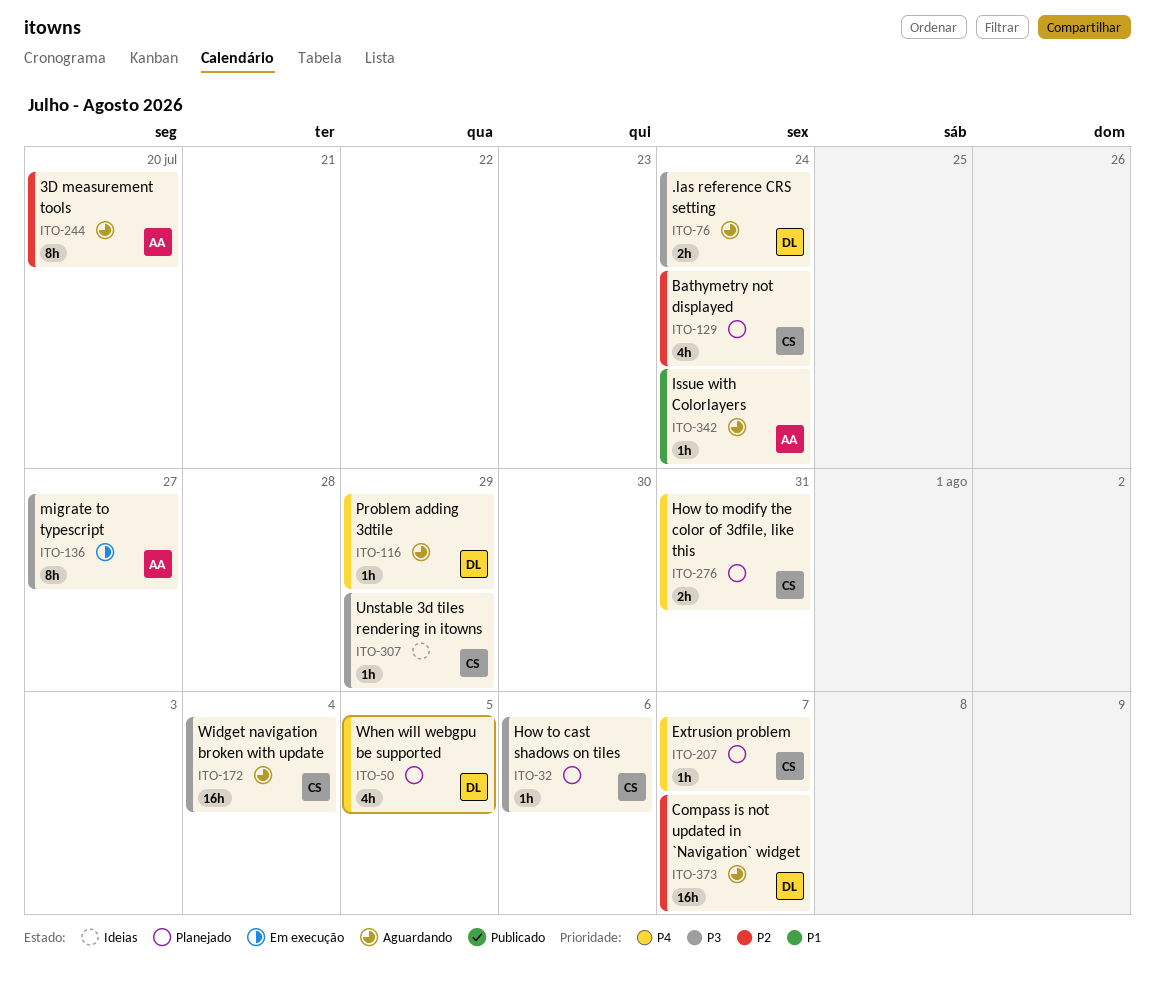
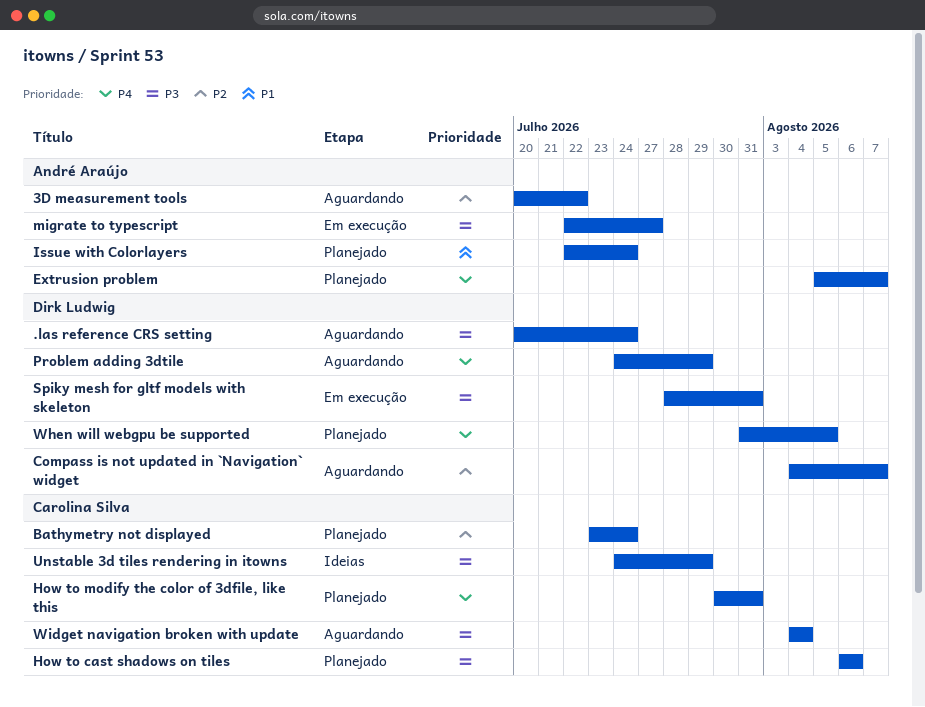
3D measurement tools, due: Jul 20 -> Jul 22
Extrusion problem, owner: Carolina Silva -> André Araújo
Issue with Colorlayers, status: Aguardando -> Planejado
Spiky mesh for gltf models with skeleton: none -> present

